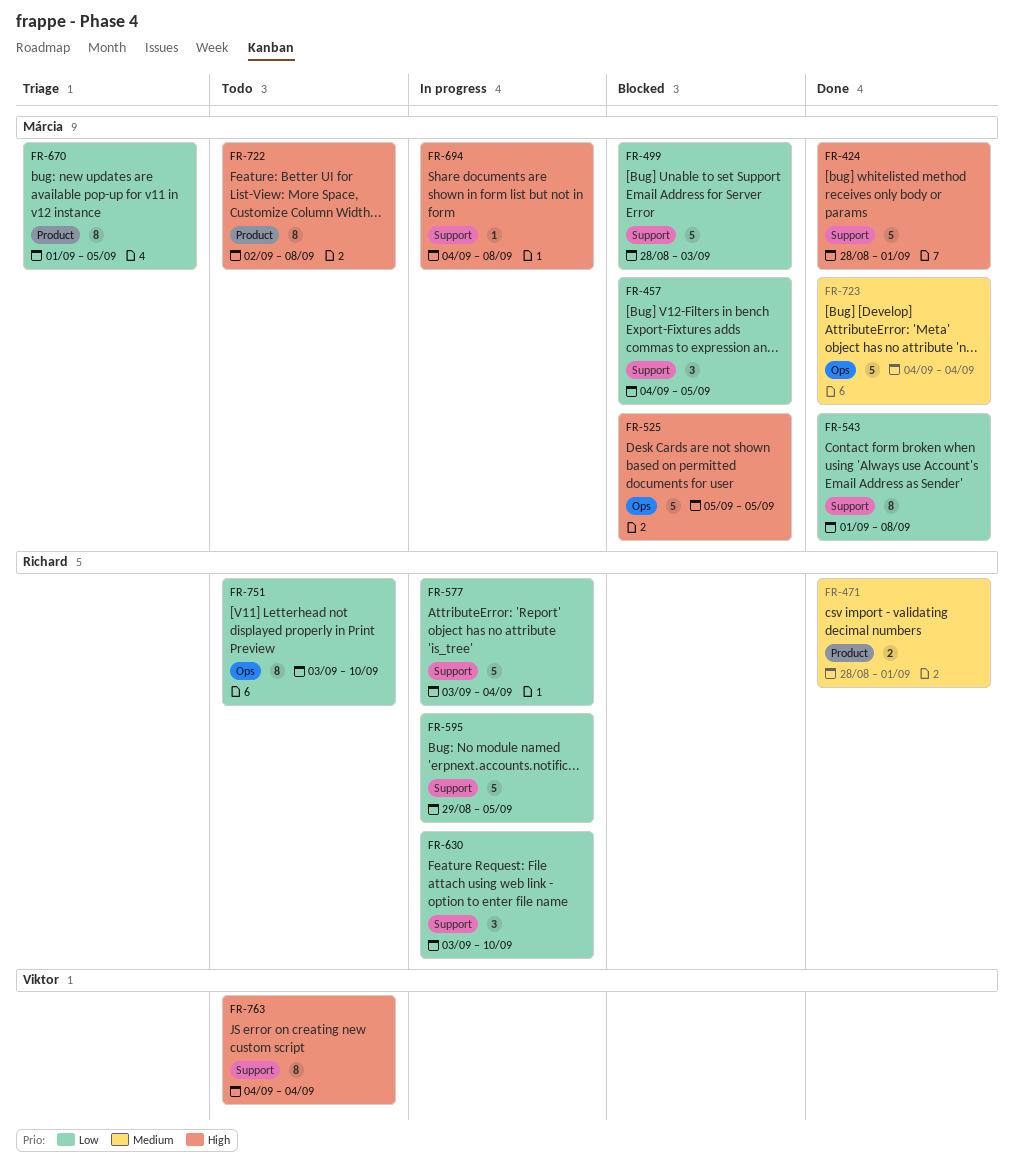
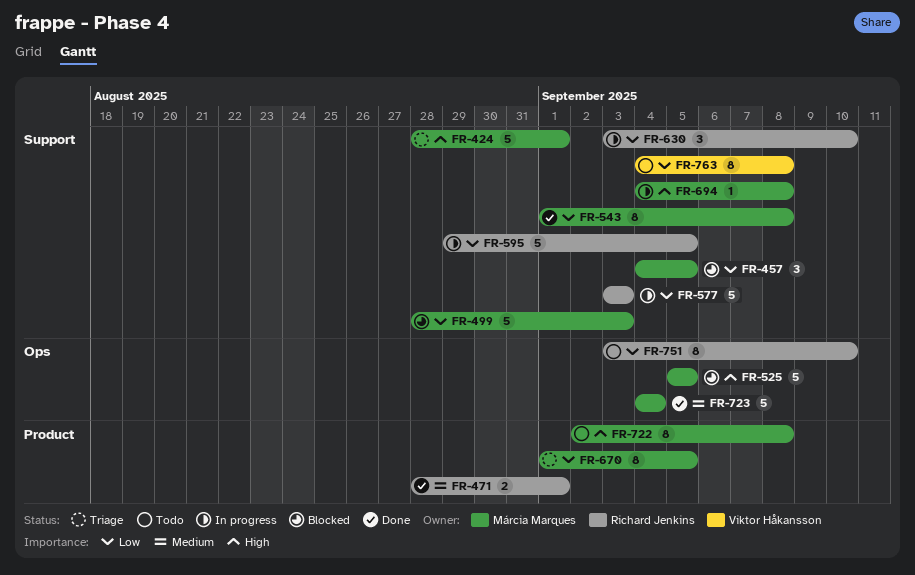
FR-424, status: Done -> Triage
FR-577, due: Sep 4 -> Sep 3
FR-763, priority: High -> Low
FR-763, due: Sep 4 -> Sep 8

